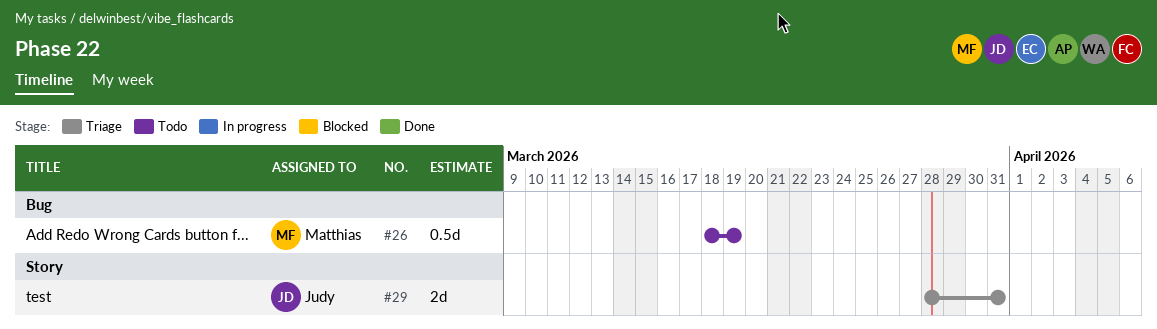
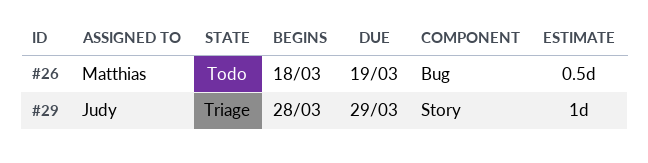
#29, estimate: 2d -> 1d
#29, due: Mar 31 -> Mar 29

